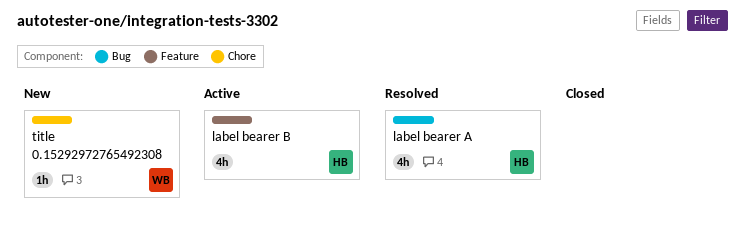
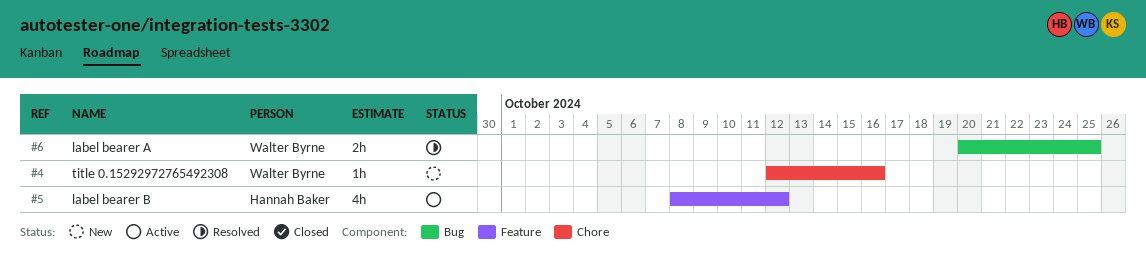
label bearer A, owner: Hannah Baker -> Walter Byrne
label bearer A, estimate: 4h -> 2h

